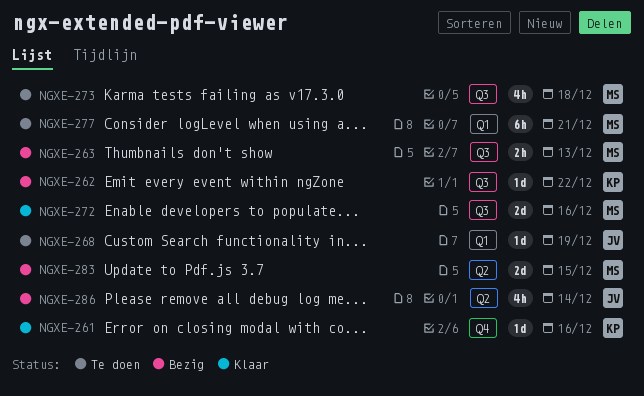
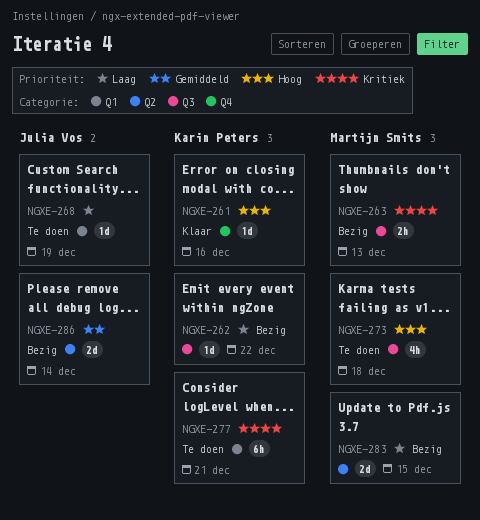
NGXE-272: present -> none
NGXE-277, owner: Martijn Smits -> Karin Peters
NGXE-286, estimate: 4h -> 2d

